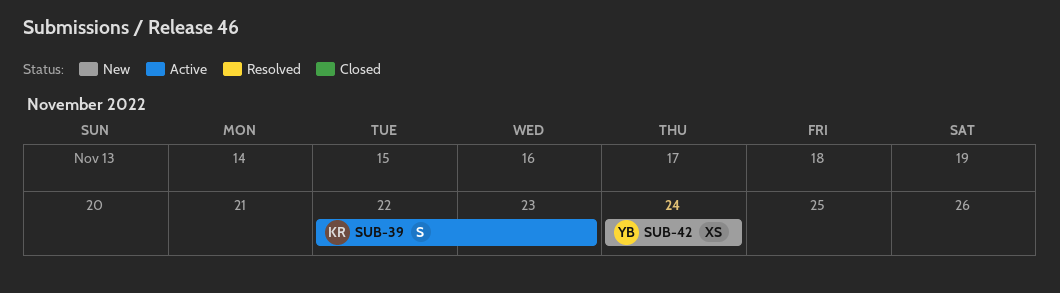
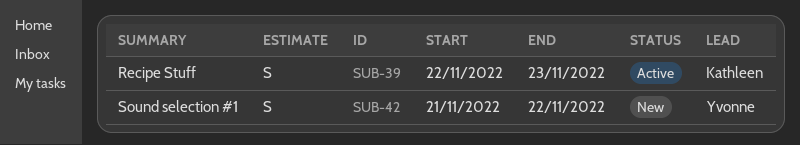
SUB-42, estimate: XS -> S
SUB-42, start: Nov 24 -> Nov 21
SUB-42, due: Nov 24 -> Nov 22

